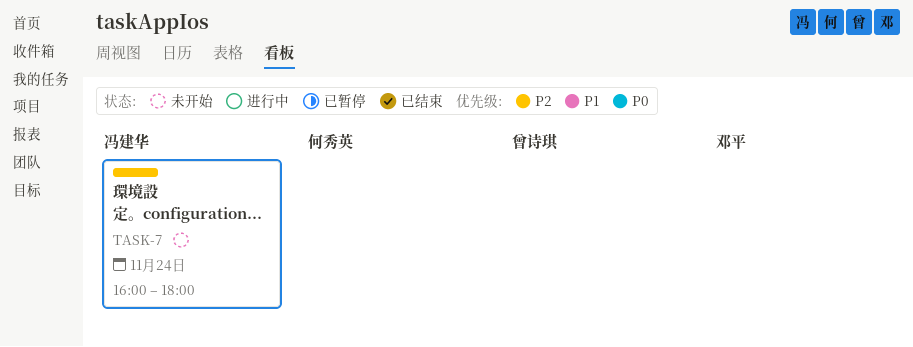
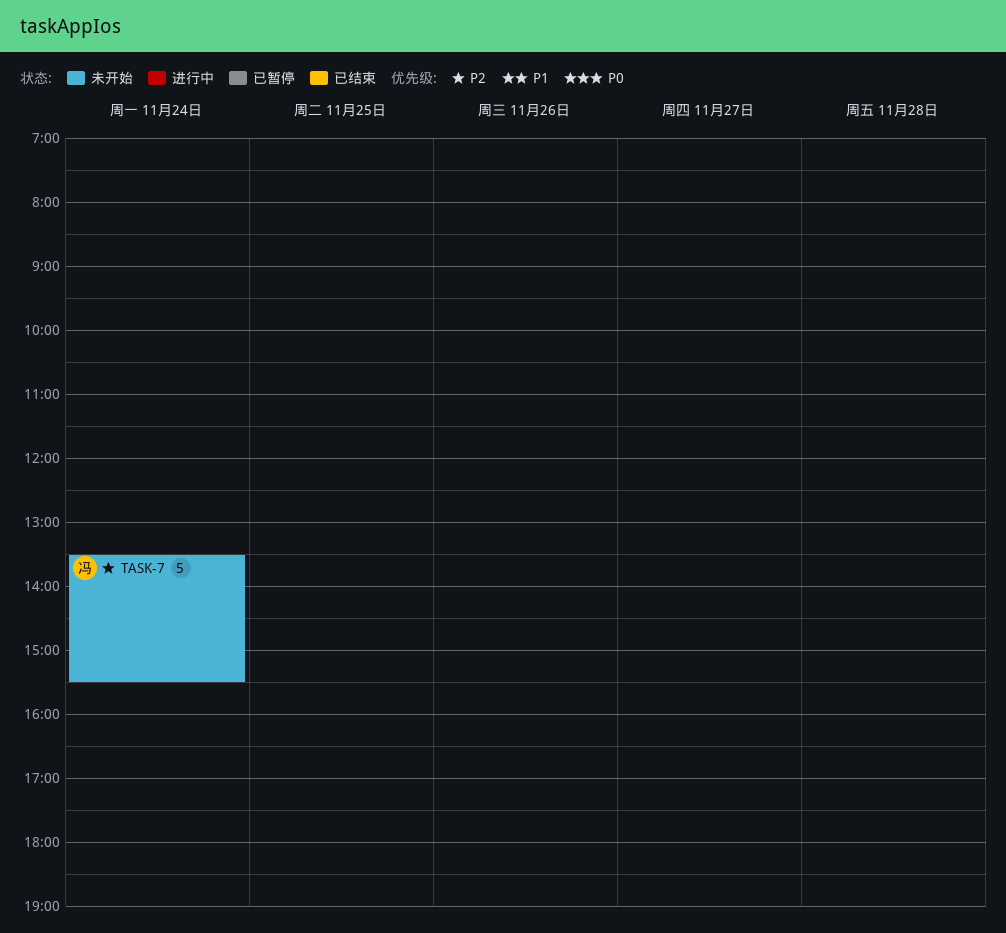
TASK-7, begins: 16:00 -> 13:30
TASK-7, ends: 18:00 -> 15:30

